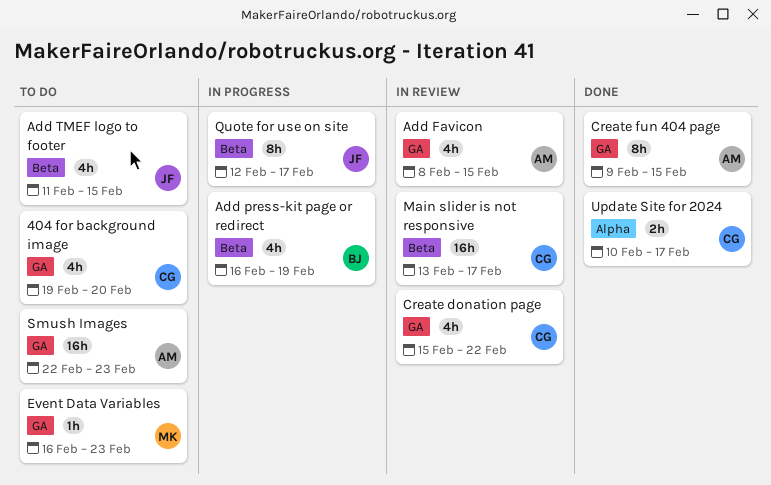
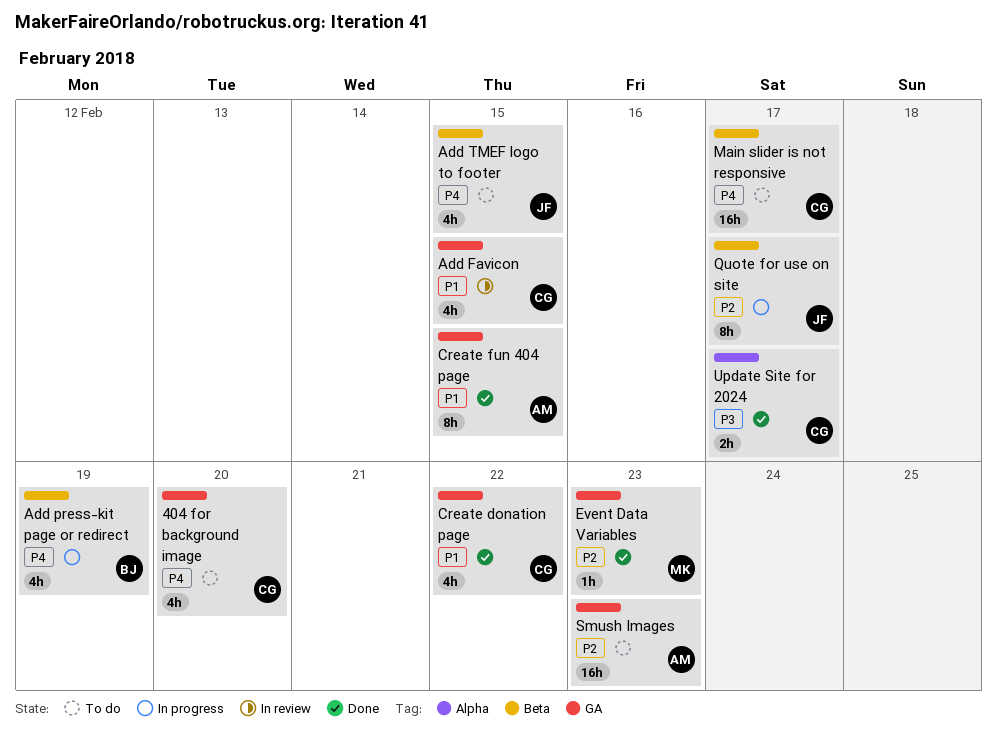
Add Favicon, owner: AM -> CG
Create donation page, status: In review -> Done
Event Data Variables, status: To do -> Done
Main slider is not responsive, status: In review -> To do

